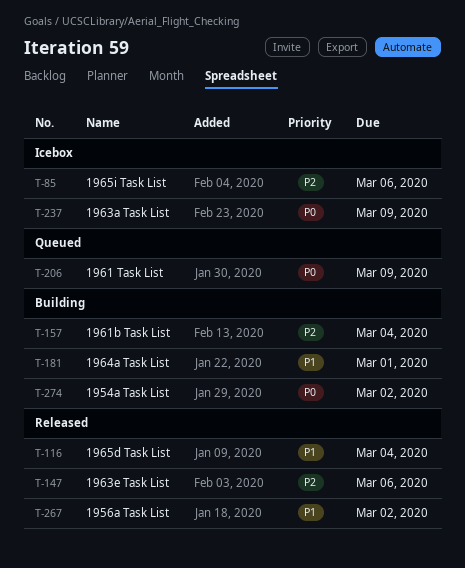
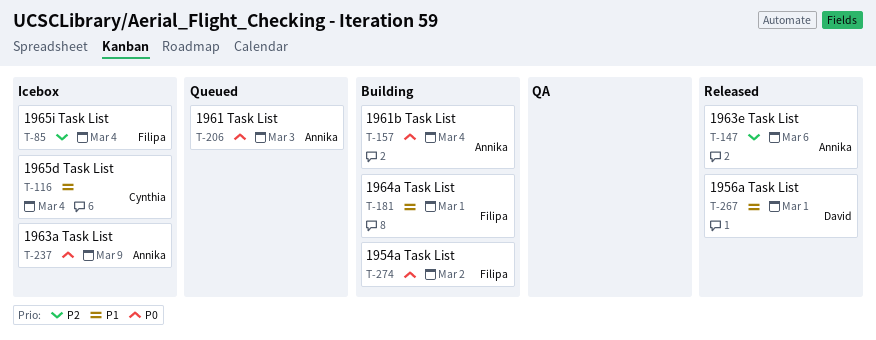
T-85, due: Mar 6 -> Mar 4
T-116, status: Released -> Icebox
T-157, priority: P2 -> P0
T-206, due: Mar 9 -> Mar 3
T-267, due: Mar 2 -> Mar 1

